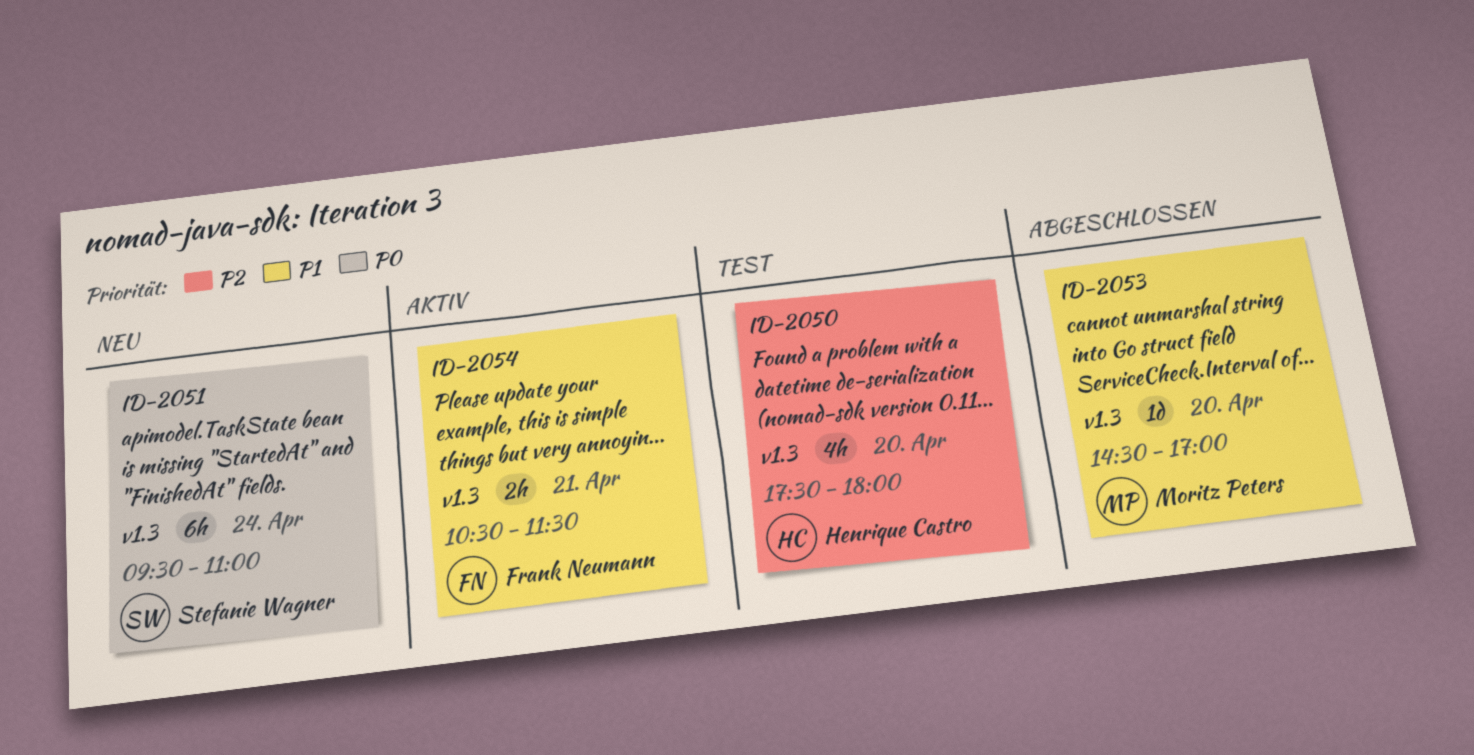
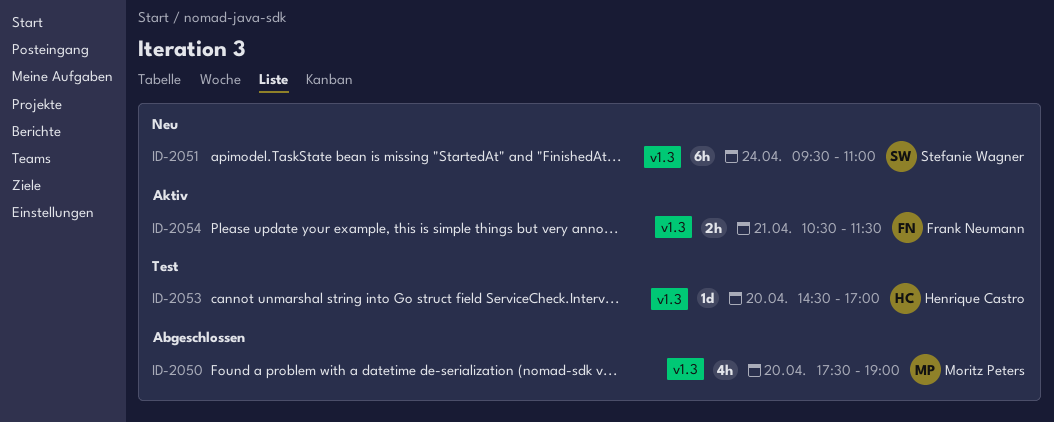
ID-2050, status: Test -> Abgeschlossen
ID-2050, owner: Henrique Castro -> Moritz Peters
ID-2050, ends: 18:00 -> 19:00
ID-2053, status: Abgeschlossen -> Test
ID-2053, owner: Moritz Peters -> Henrique Castro

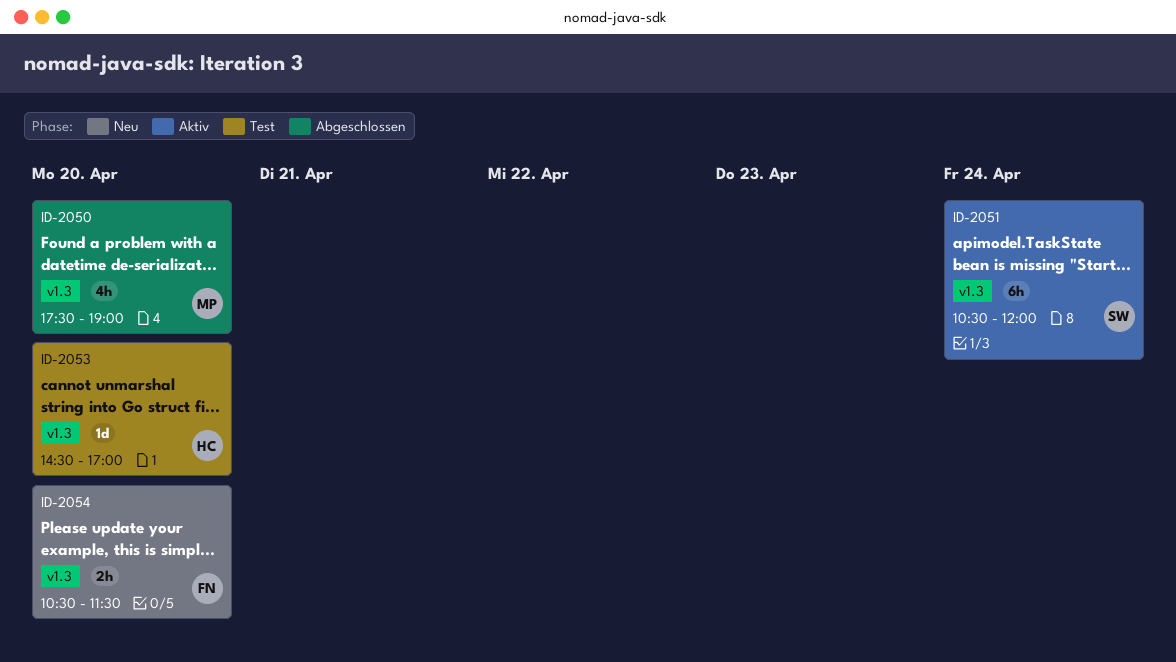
ID-2051, status: Neu -> Aktiv
ID-2051, begins: 09:30 -> 10:30
ID-2051, ends: 11:00 -> 12:00
ID-2054, status: Aktiv -> Neu
ID-2054, day: Apr 21 -> Apr 20

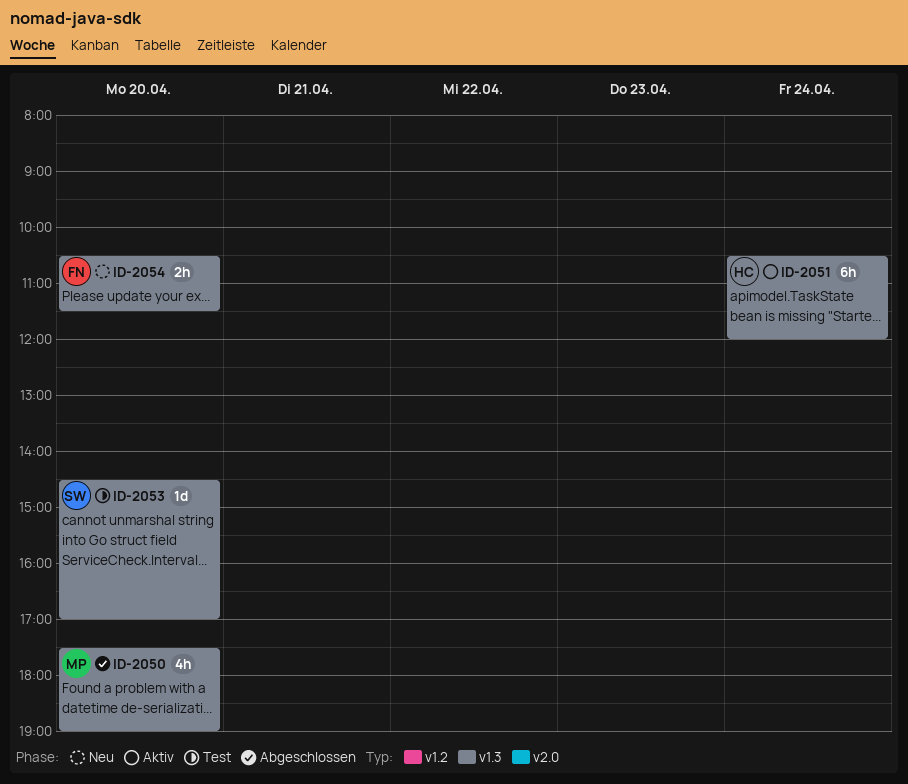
ID-2051, owner: SW -> HC
ID-2053, owner: HC -> SW

